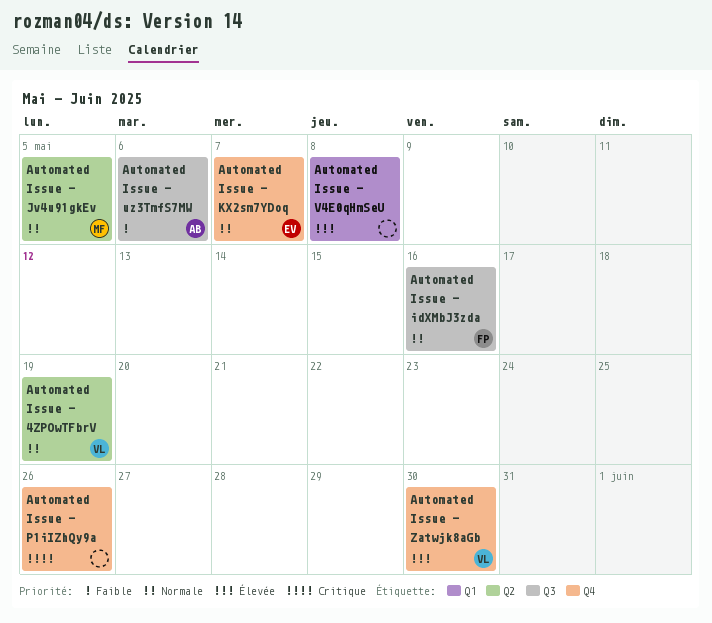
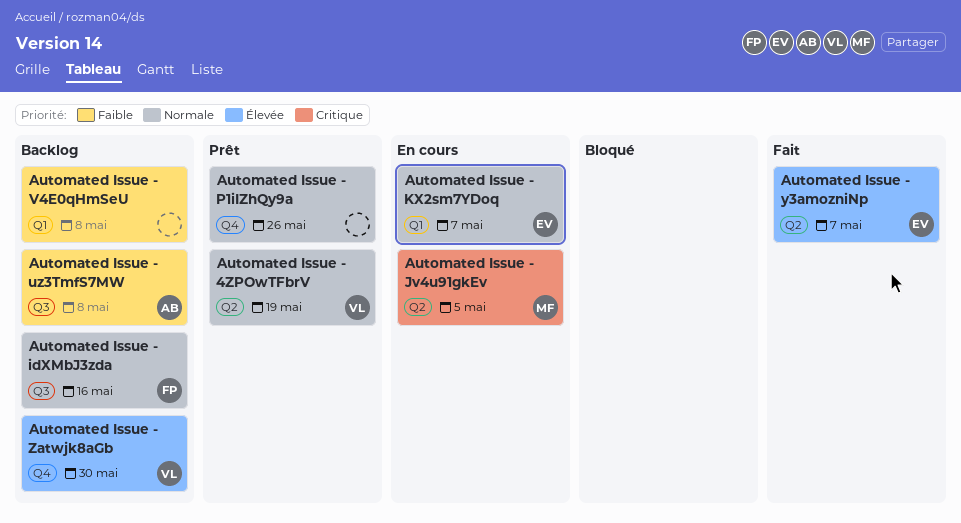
Automated Issue - Jv4u91gkEv, priority: Normale -> Critique
Automated Issue - KX2sm7YDoq, label: Q4 -> Q1
Automated Issue - P1iIZhQy9a, priority: Critique -> Normale
Automated Issue - uz3TmfS7MW, due: May 6 -> May 8
Automated Issue - V4E0qHmSeU, priority: Élevée -> Faible
Automated Issue - y3amozniNp: none -> present

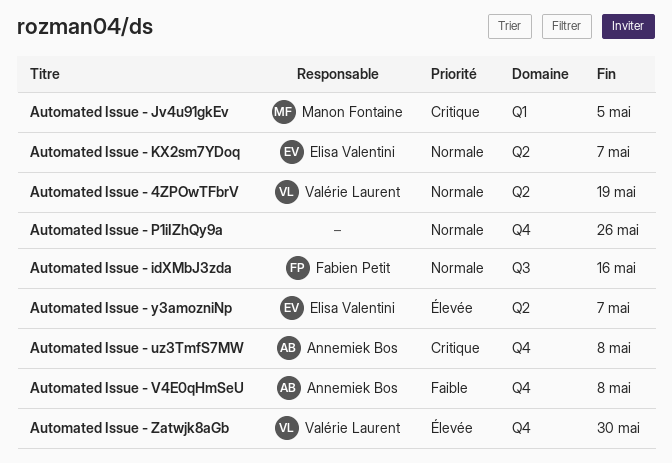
Automated Issue - Jv4u91gkEv, label: Q2 -> Q1
Automated Issue - KX2sm7YDoq, label: Q1 -> Q2
Automated Issue - uz3TmfS7MW, priority: Faible -> Critique
Automated Issue - uz3TmfS7MW, label: Q3 -> Q4
Automated Issue - V4E0qHmSeU, owner: none -> Annemiek Bos
Automated Issue - V4E0qHmSeU, label: Q1 -> Q4

